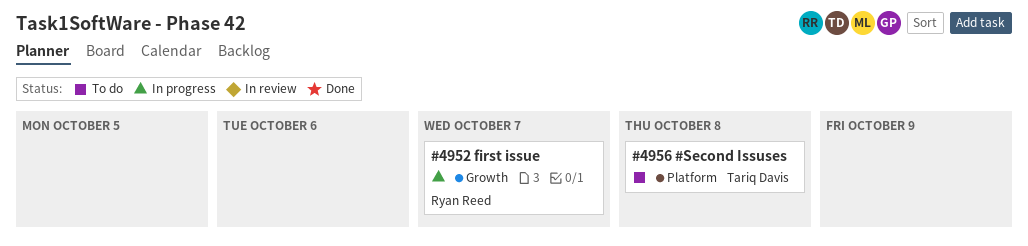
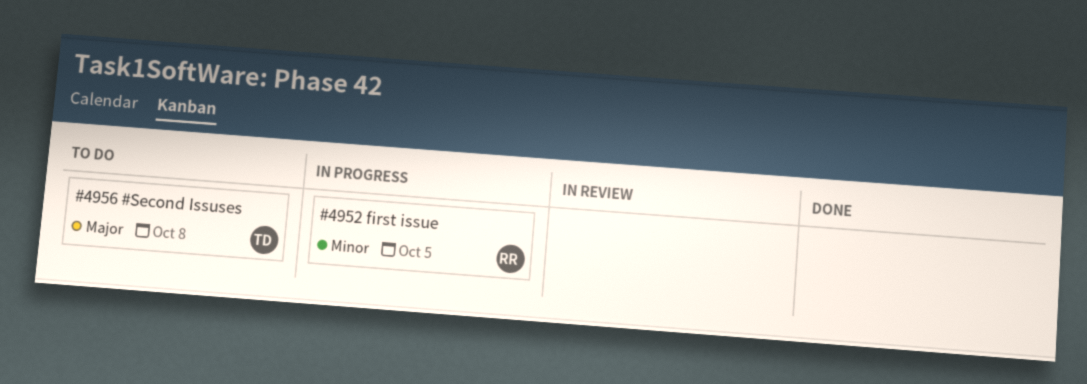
#4952, due: Oct 7 -> Oct 5

